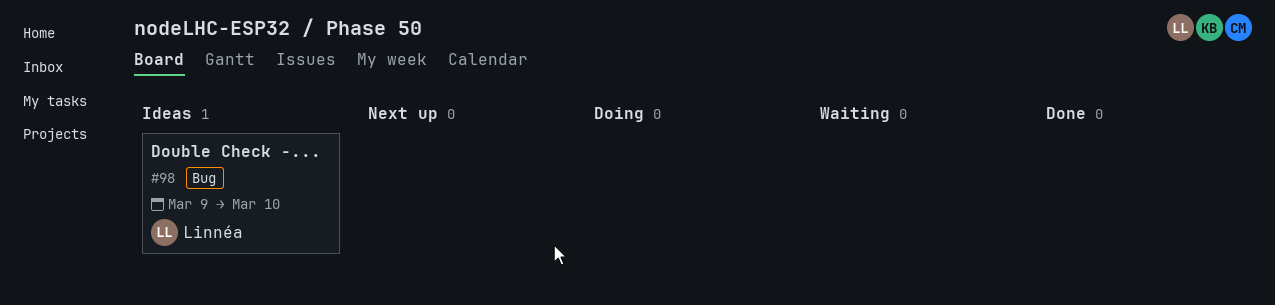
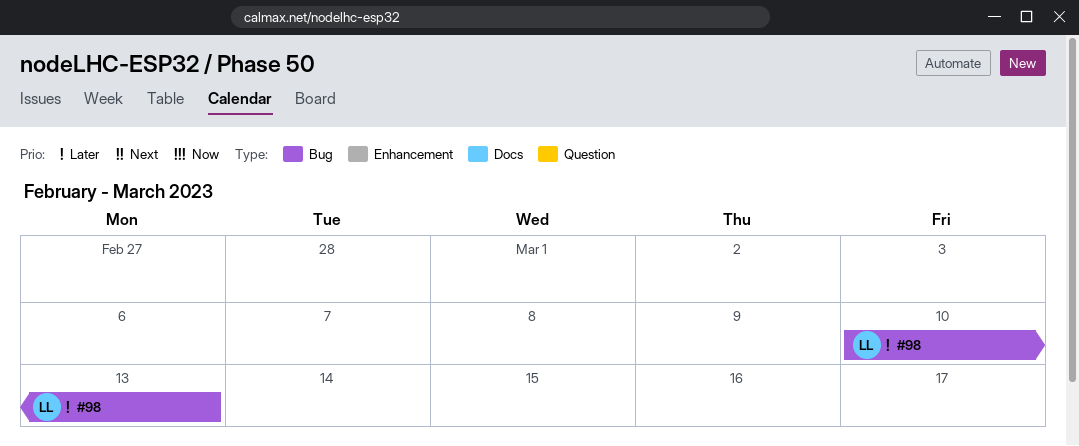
#98, start: Mar 9 -> Mar 10
#98, due: Mar 10 -> Mar 13

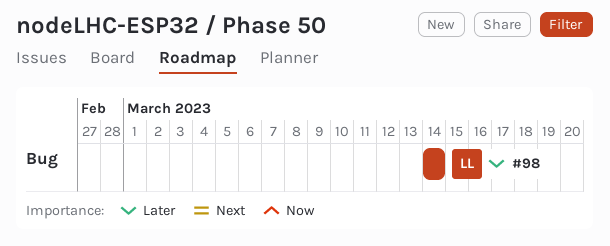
#98, start: Mar 10 -> Mar 14
#98, due: Mar 13 -> Mar 14

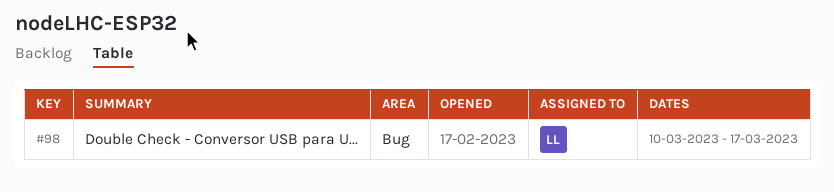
#98, start: Mar 14 -> Mar 10
#98, due: Mar 14 -> Mar 17

